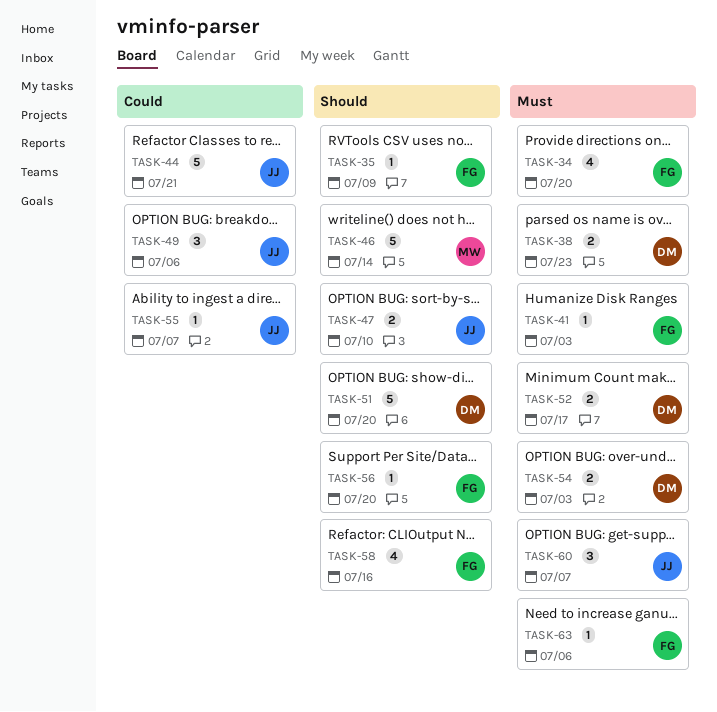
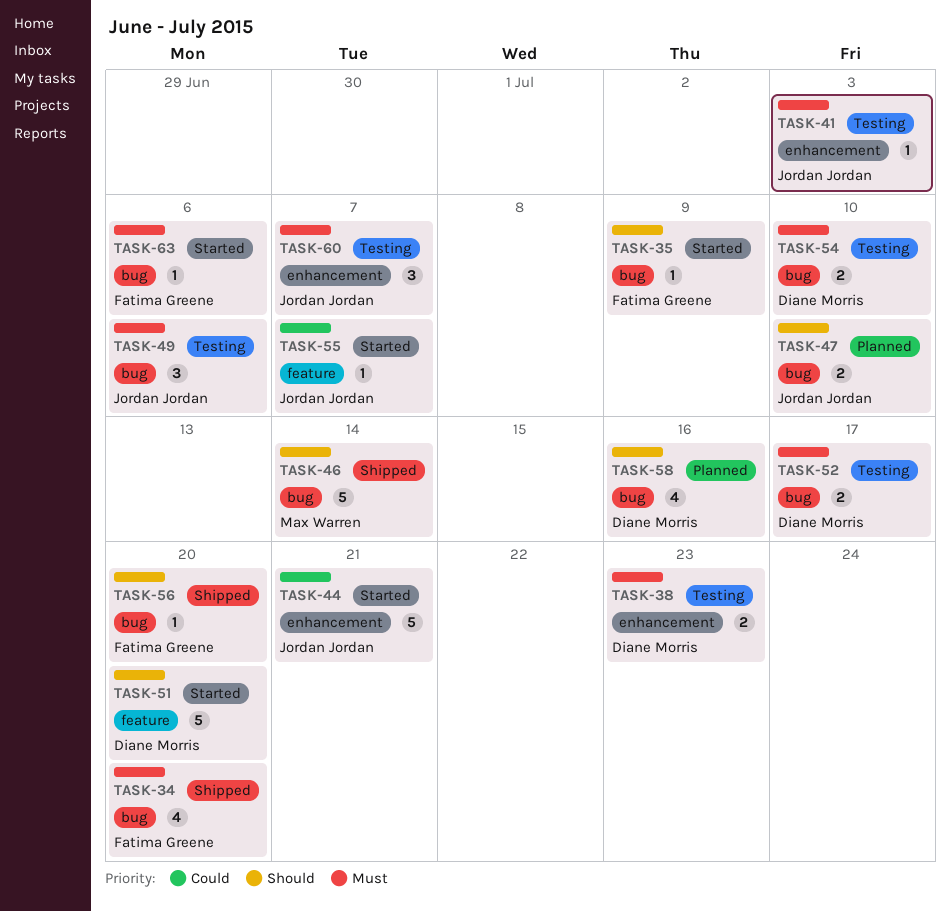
TASK-41, owner: Fatima Greene -> Jordan Jordan
TASK-49, priority: Could -> Must
TASK-54, due: Jul 3 -> Jul 10
TASK-58, owner: Fatima Greene -> Diane Morris

